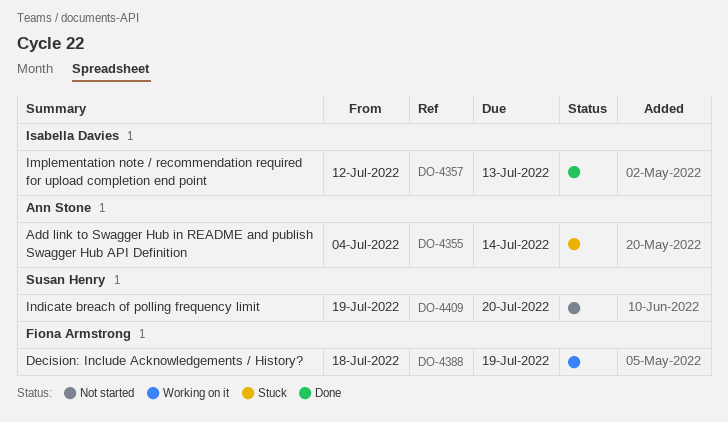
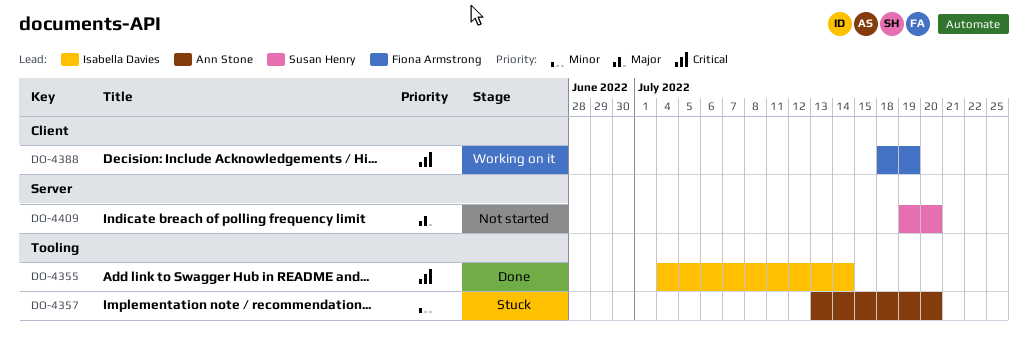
DO-4355, status: Stuck -> Done
DO-4355, owner: Ann Stone -> Isabella Davies
DO-4357, status: Done -> Stuck
DO-4357, owner: Isabella Davies -> Ann Stone
DO-4357, start: Jul 12 -> Jul 13
DO-4357, due: Jul 13 -> Jul 20

